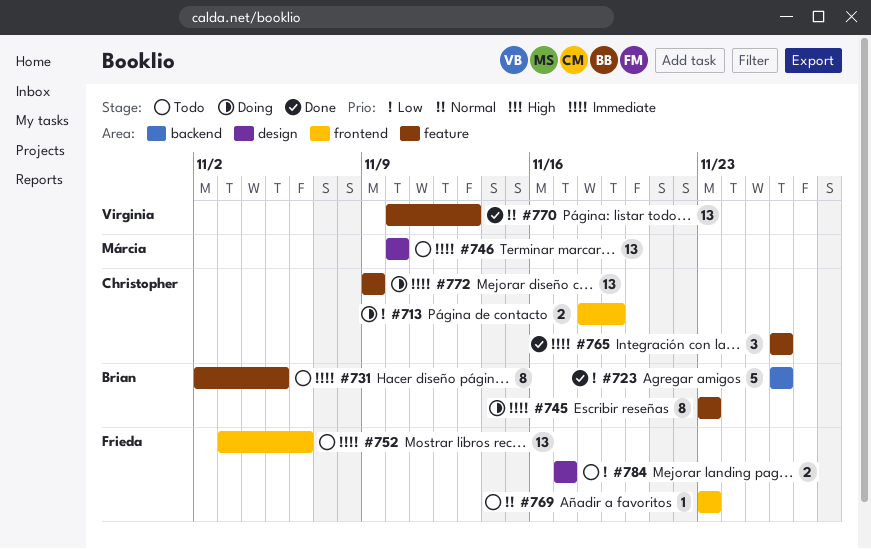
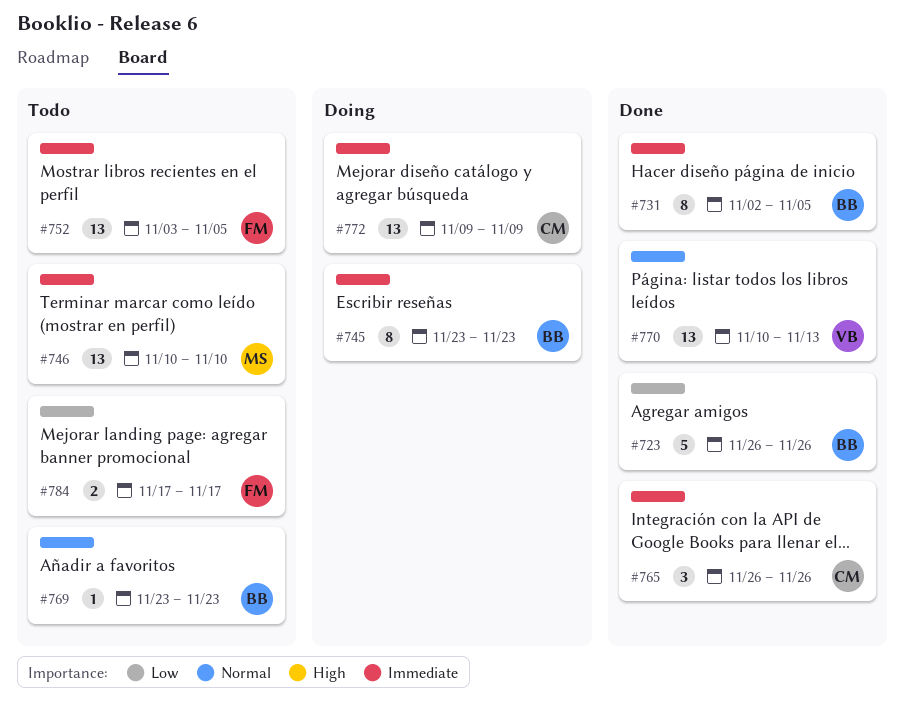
#713: present -> none
#731, status: Todo -> Done
#752, due: Nov 6 -> Nov 5
#769, owner: Frieda -> Brian

